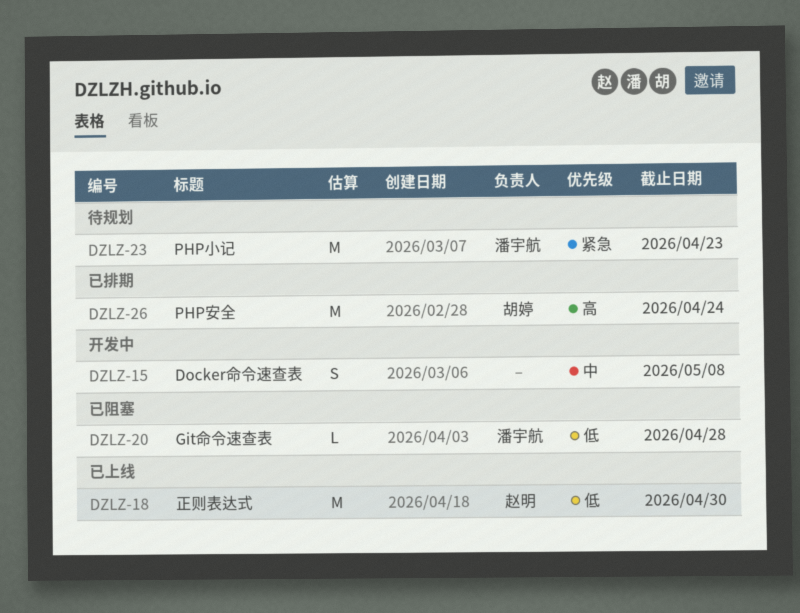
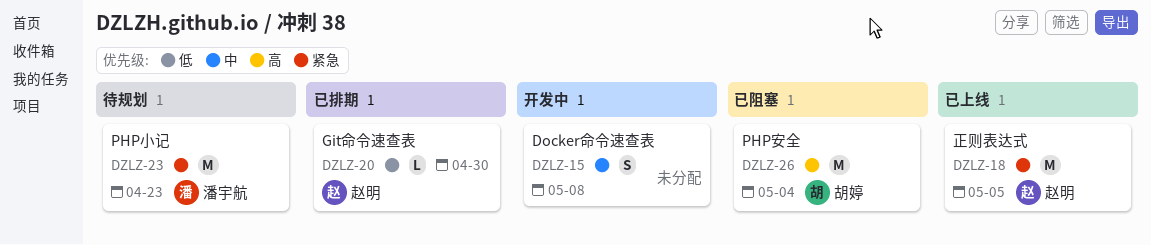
DZLZ-18, priority: 低 -> 紧急
DZLZ-18, due: Apr 30 -> May 5
DZLZ-20, status: 已阻塞 -> 已排期
DZLZ-20, owner: 潘宇航 -> 赵明
DZLZ-20, due: Apr 28 -> Apr 30
DZLZ-26, status: 已排期 -> 已阻塞
DZLZ-26, due: Apr 24 -> May 4

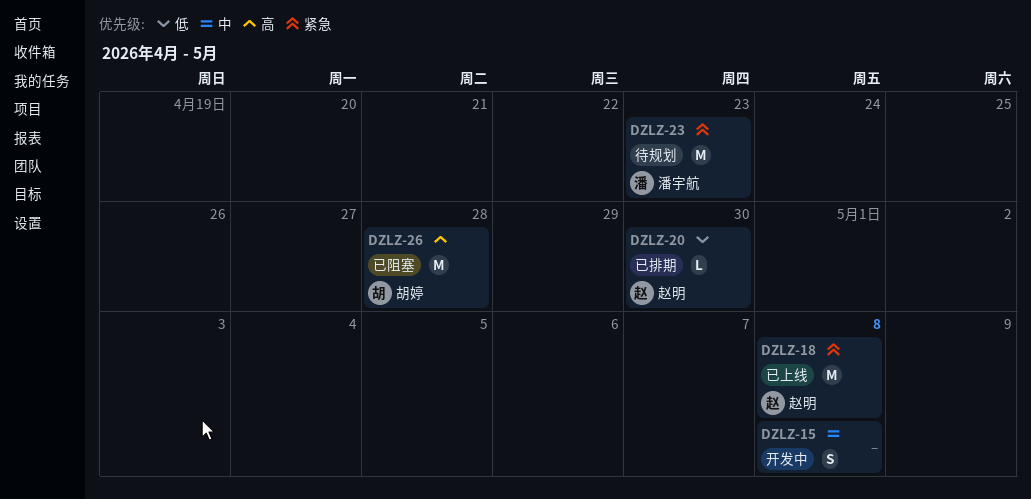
DZLZ-18, due: May 5 -> May 8
DZLZ-26, due: May 4 -> Apr 28

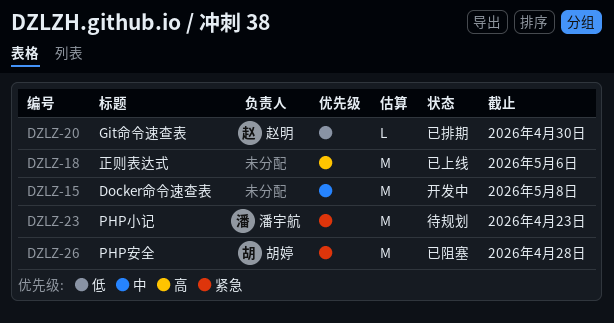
DZLZ-15, estimate: S -> M
DZLZ-18, owner: 赵明 -> none
DZLZ-18, priority: 紧急 -> 高
DZLZ-18, due: May 8 -> May 6
DZLZ-26, priority: 高 -> 紧急

